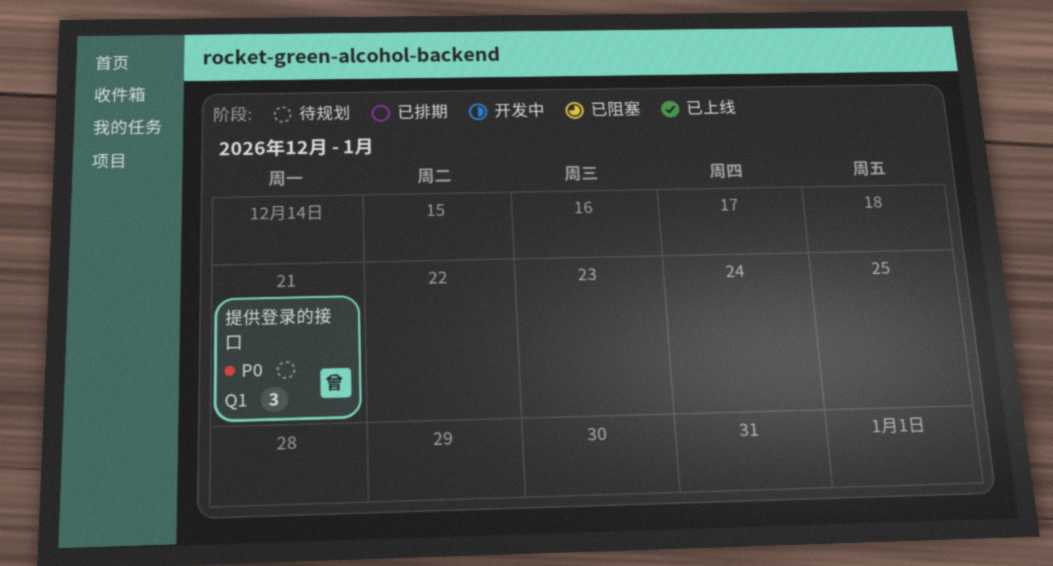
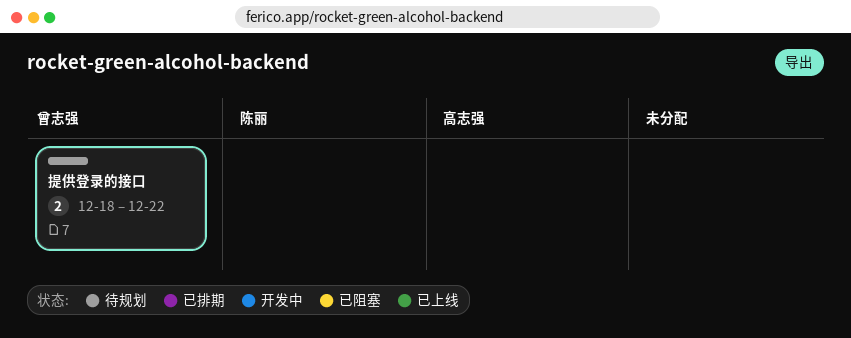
提供登录的接口, estimate: 3 -> 2
提供登录的接口, due: Dec 21 -> Dec 22

